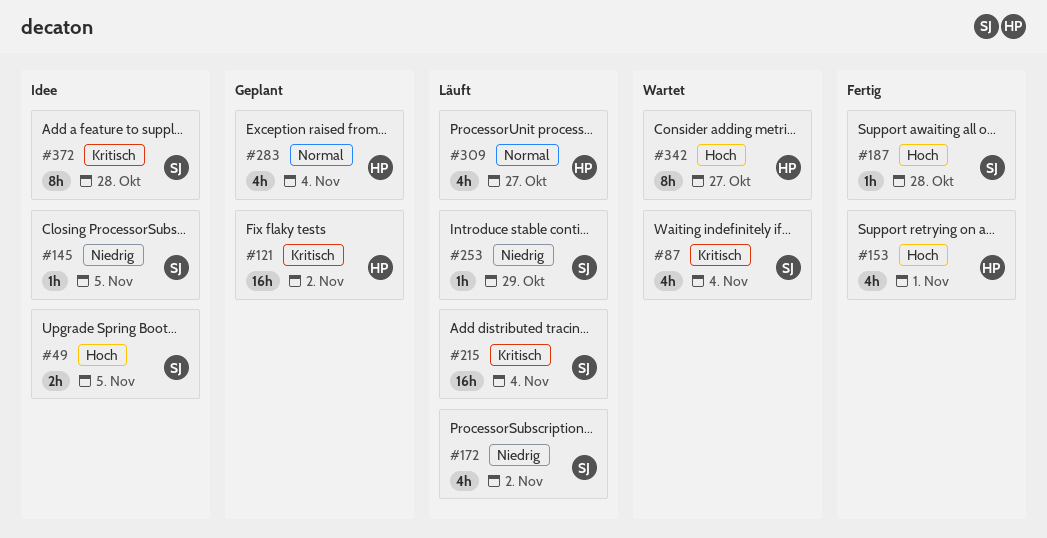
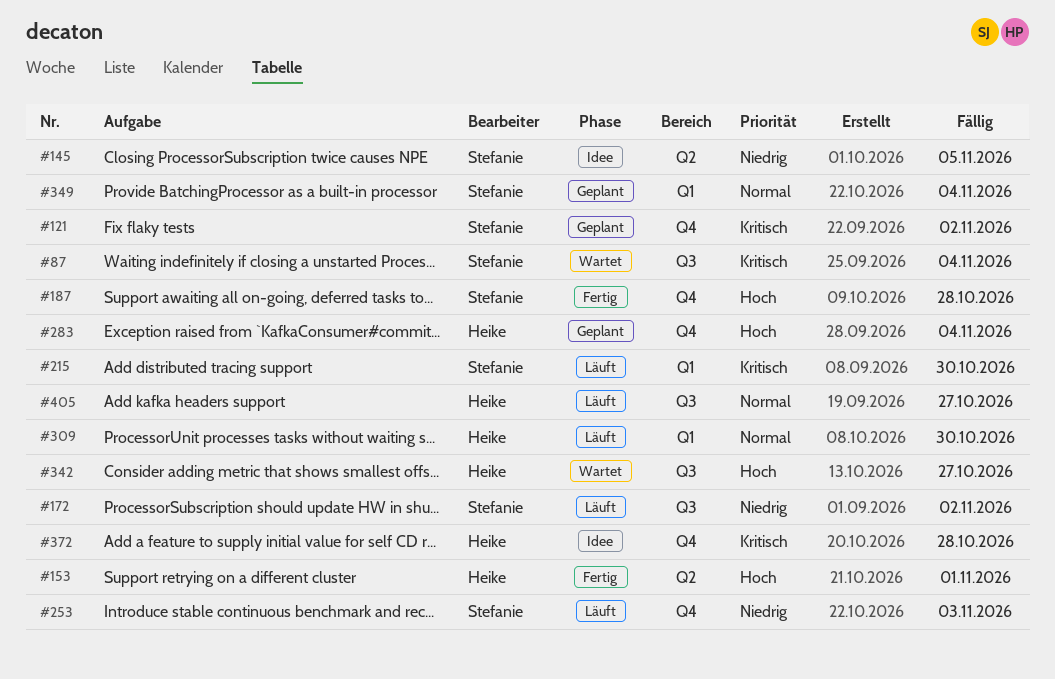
#49: present -> none
#121, owner: Heike -> Stefanie
#215, due: Nov 4 -> Oct 30
#253, due: Oct 29 -> Nov 3
#283, priority: Normal -> Hoch
#309, due: Oct 27 -> Oct 30
#349: none -> present
#372, owner: Stefanie -> Heike
#405: none -> present

